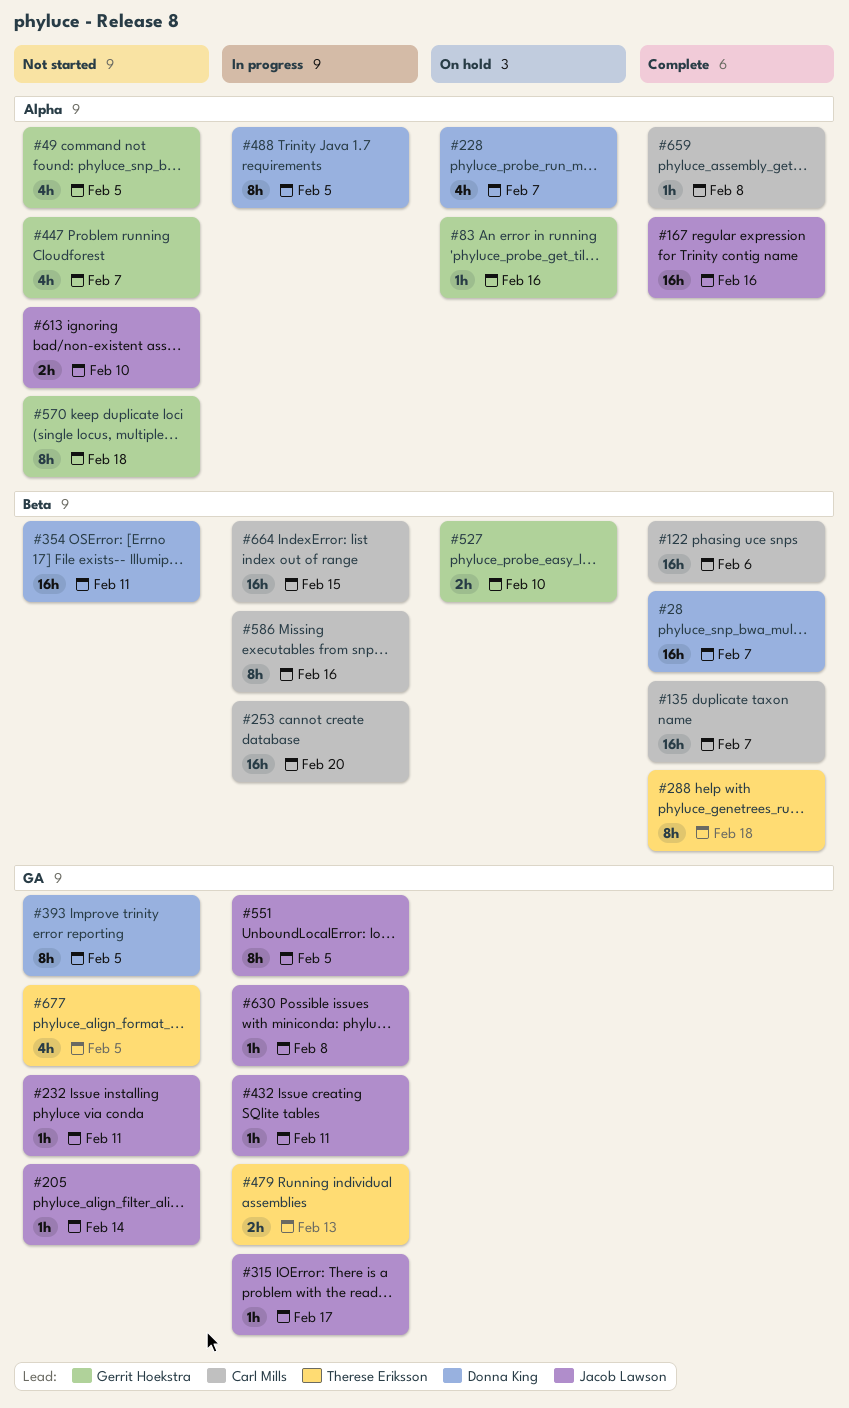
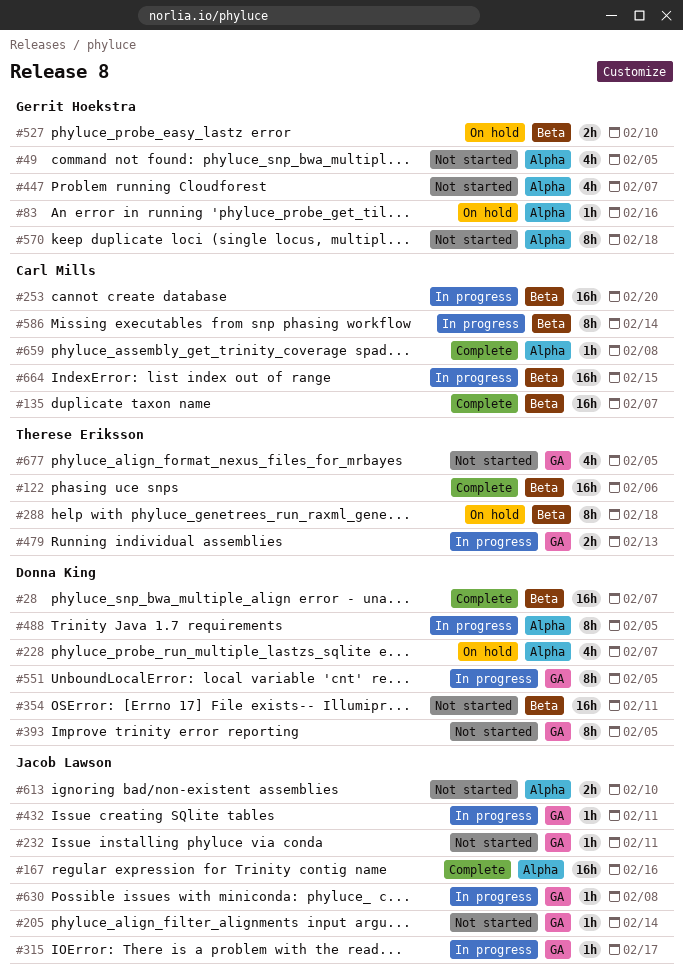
#122, owner: Carl Mills -> Therese Eriksson
#288, status: Complete -> On hold
#551, owner: Jacob Lawson -> Donna King
#586, due: Feb 16 -> Feb 14

